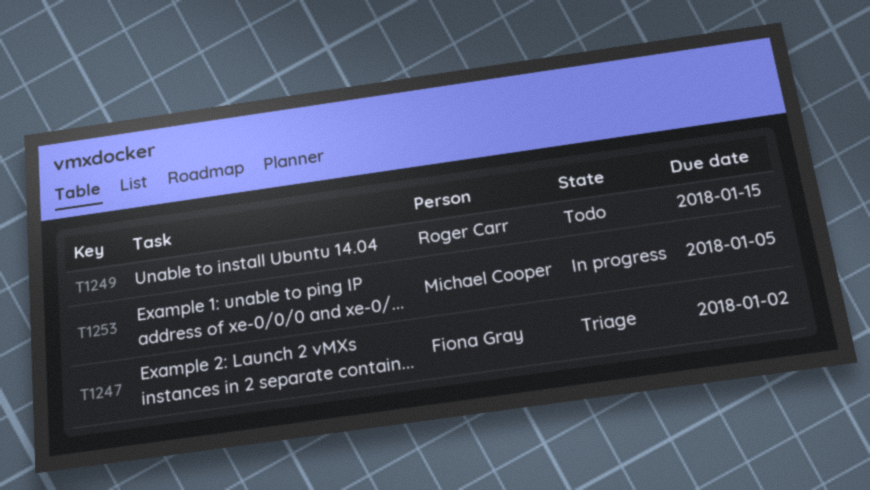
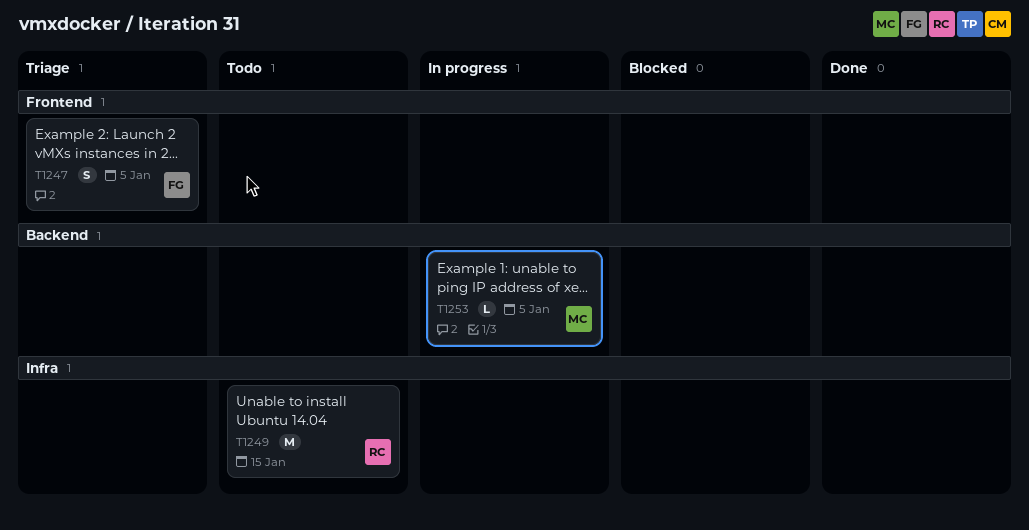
T1247, due: Jan 2 -> Jan 5

